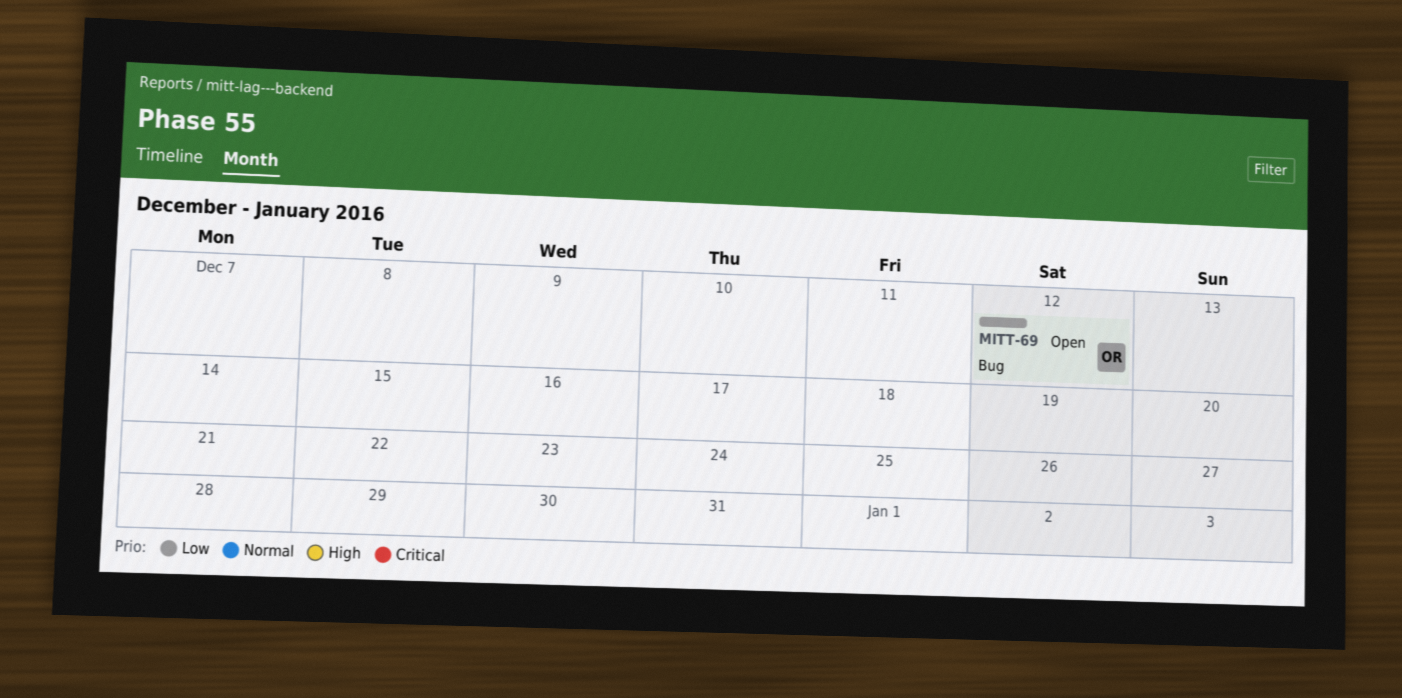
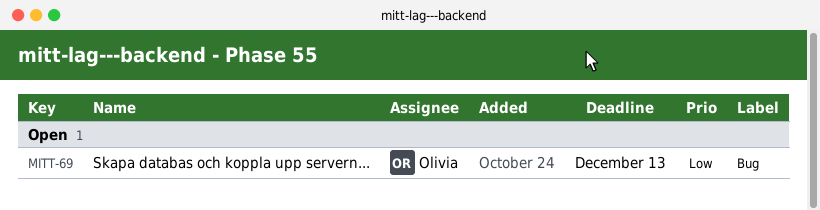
MITT-69, due: Dec 12 -> Dec 13

